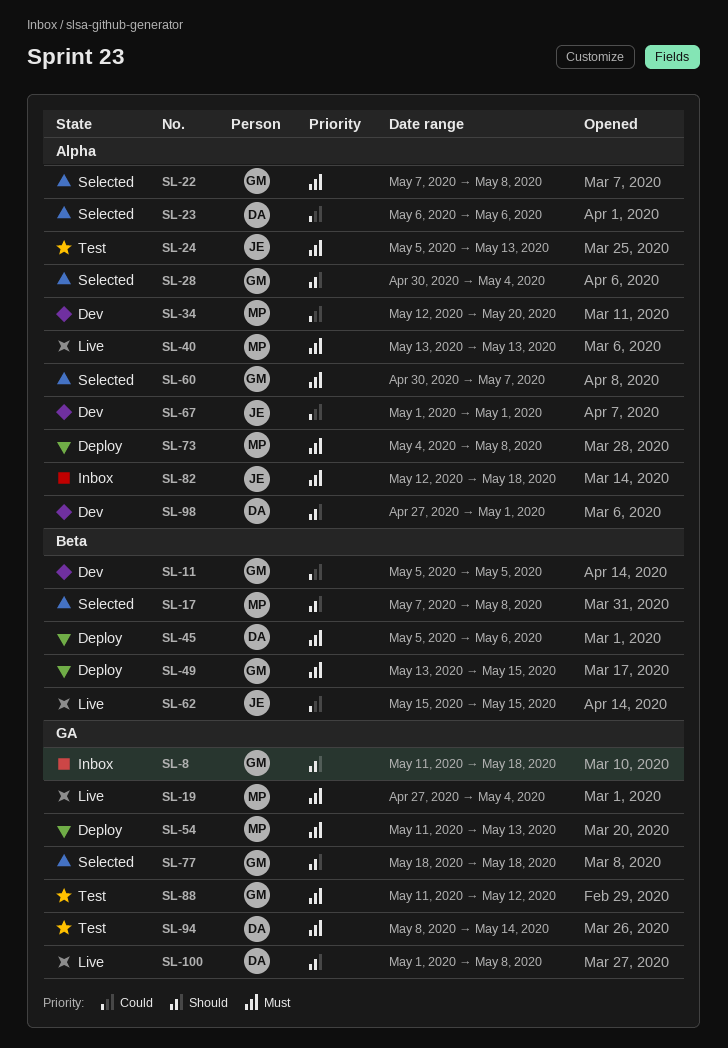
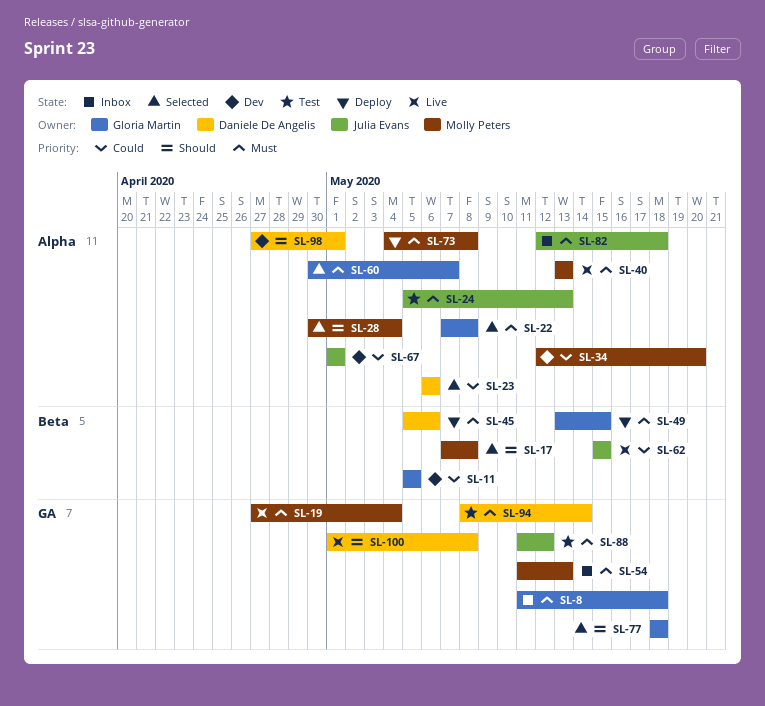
SL-8, priority: Should -> Must
SL-28, owner: Gloria Martin -> Molly Peters
SL-54, status: Deploy -> Inbox
SL-88, owner: Gloria Martin -> Julia Evans

